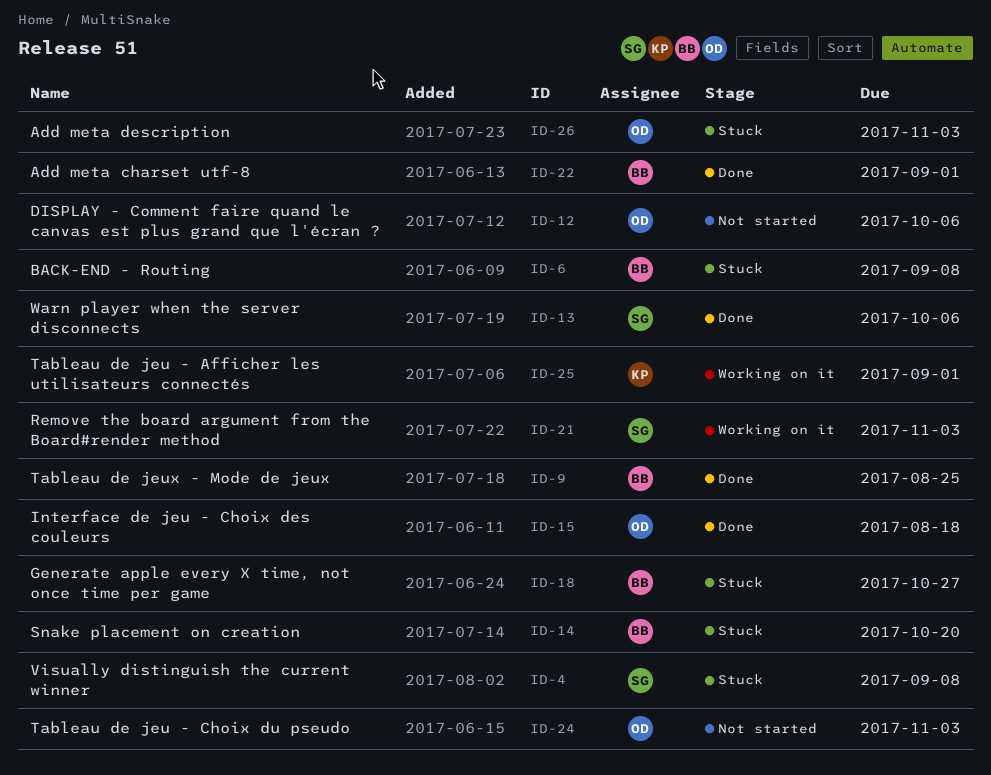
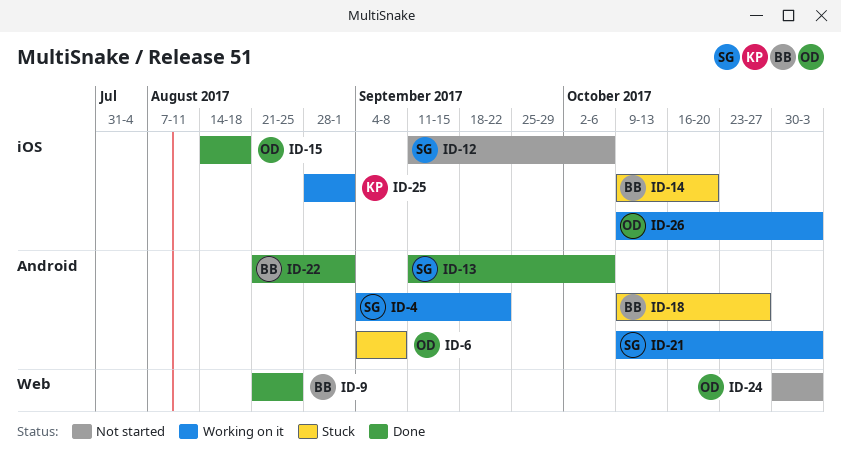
ID-4, status: Stuck -> Working on it
ID-4, due: Sep 8 -> Sep 22
ID-6, owner: BB -> OD
ID-12, owner: OD -> SG
ID-26, status: Stuck -> Working on it

